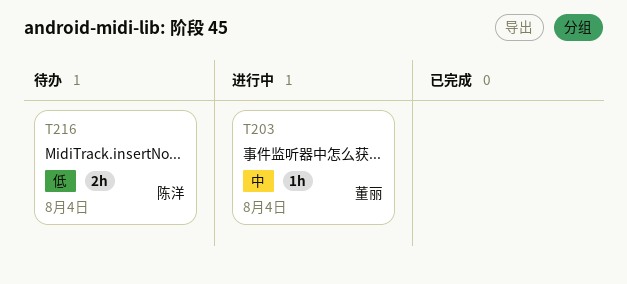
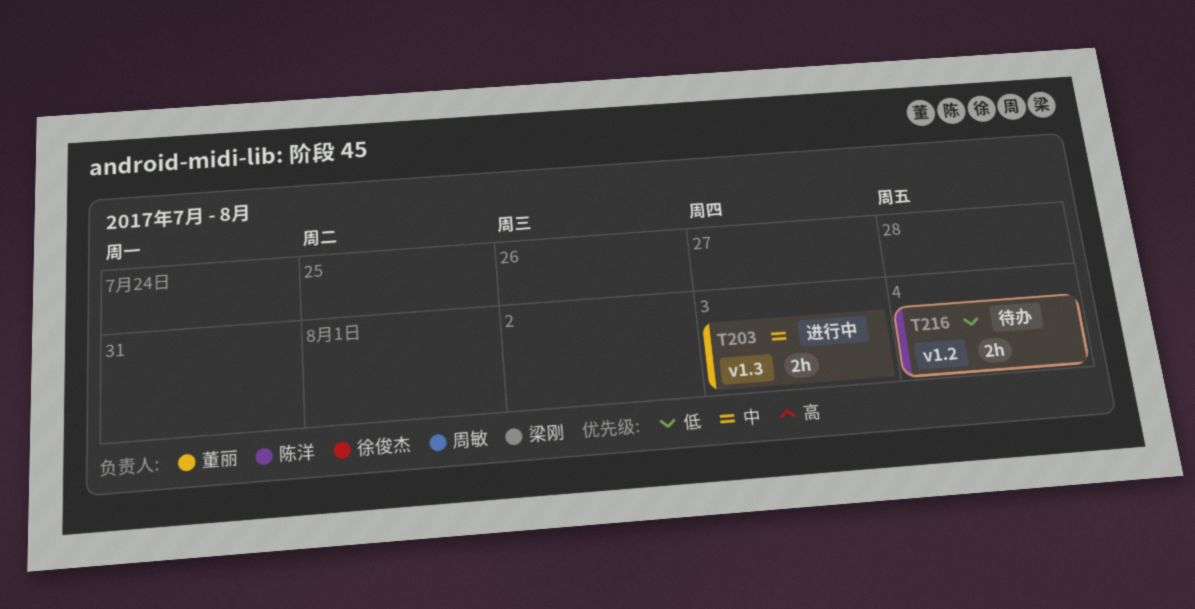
T203, estimate: 1h -> 2h
T203, due: Aug 4 -> Aug 3

